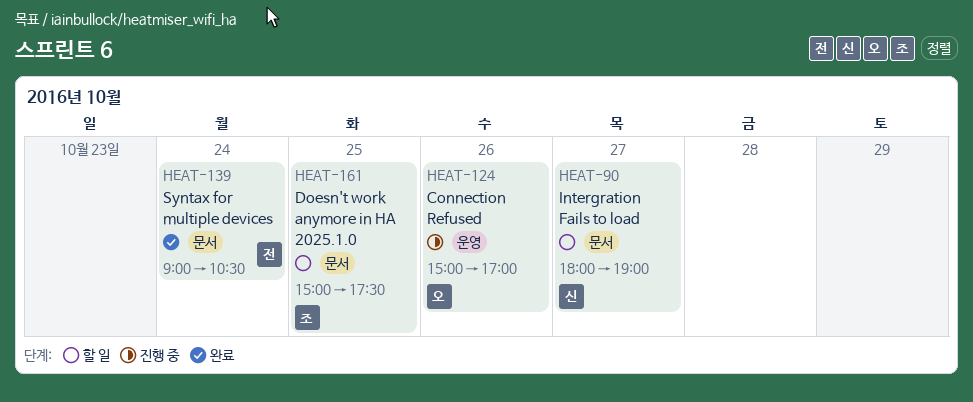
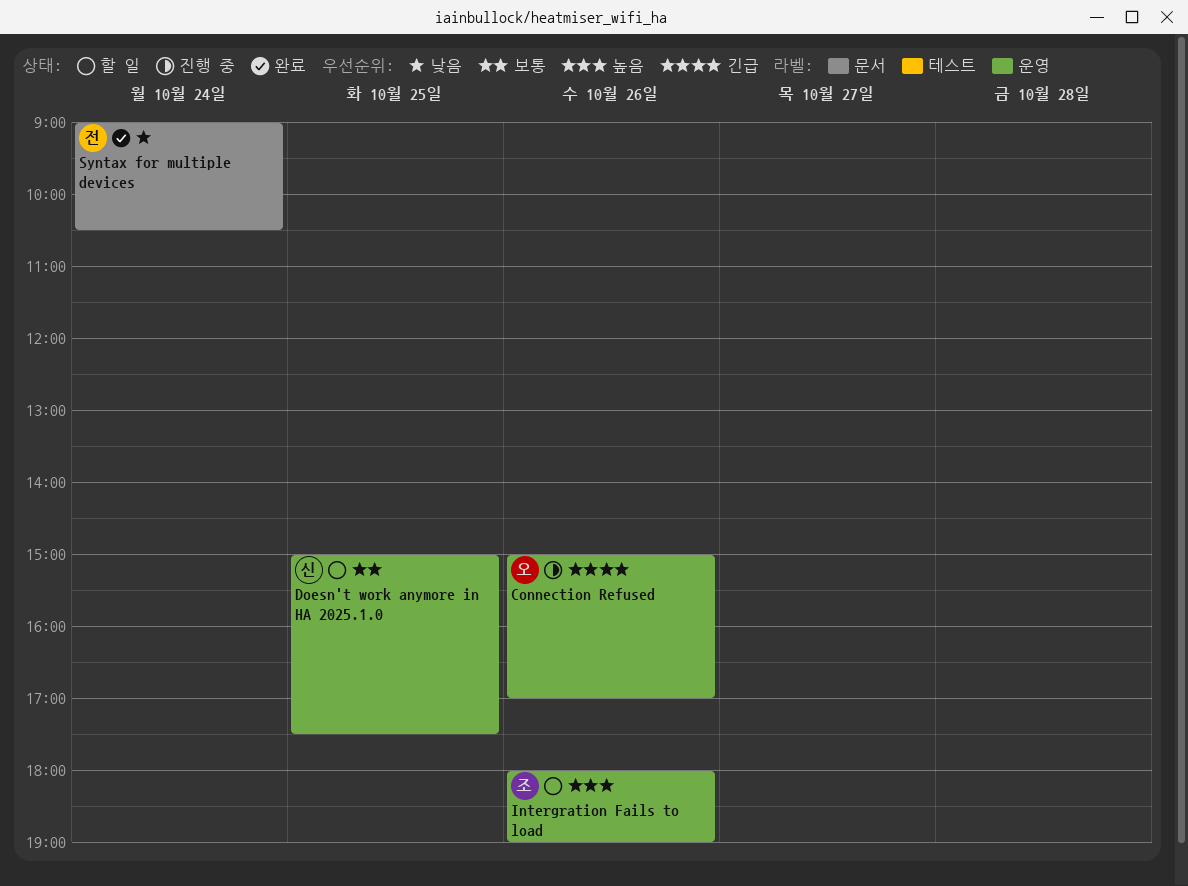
Doesn't work anymore in HA 2025.1.0, owner: 조 -> 신
Doesn't work anymore in HA 2025.1.0, label: 문서 -> 운영
Intergration Fails to load, owner: 신 -> 조
Intergration Fails to load, label: 문서 -> 운영
Intergration Fails to load, day: Oct 27 -> Oct 26

